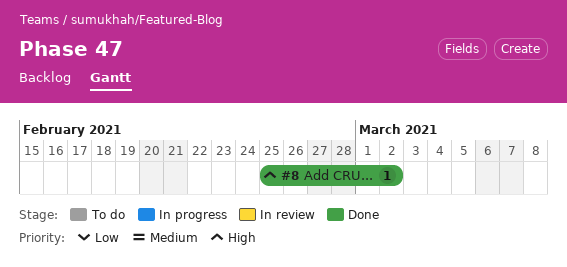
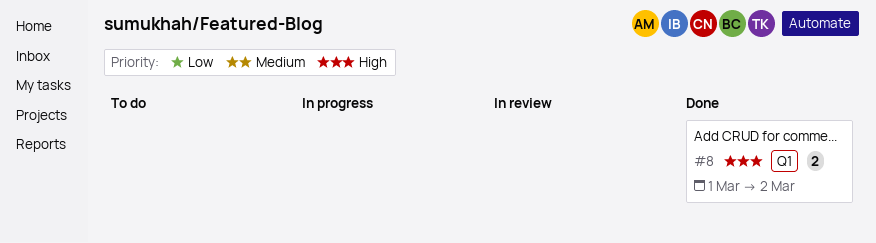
#8, estimate: 1 -> 2
#8, start: Feb 25 -> Mar 1

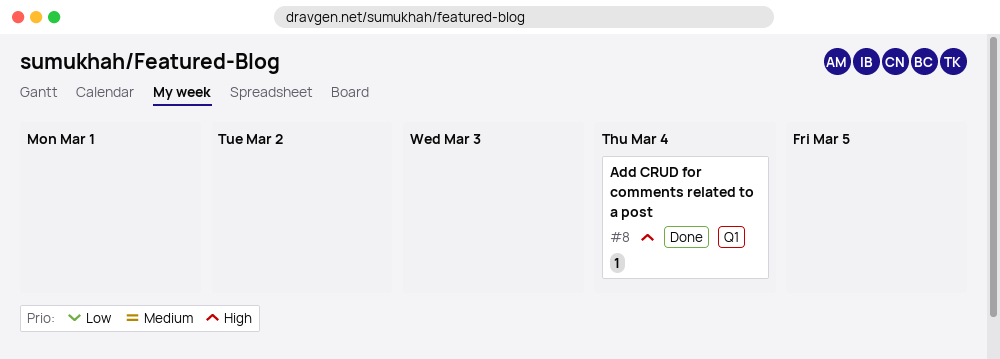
#8, estimate: 2 -> 1
#8, due: Mar 2 -> Mar 4

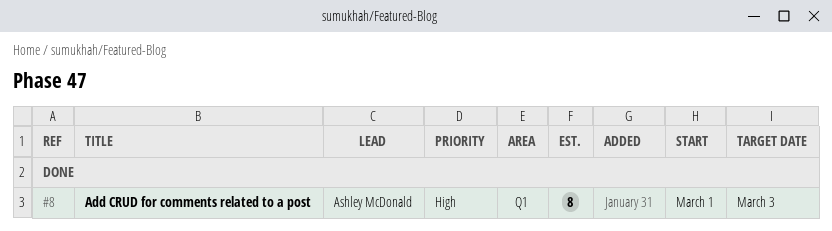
#8, estimate: 1 -> 8
#8, due: Mar 4 -> Mar 3

